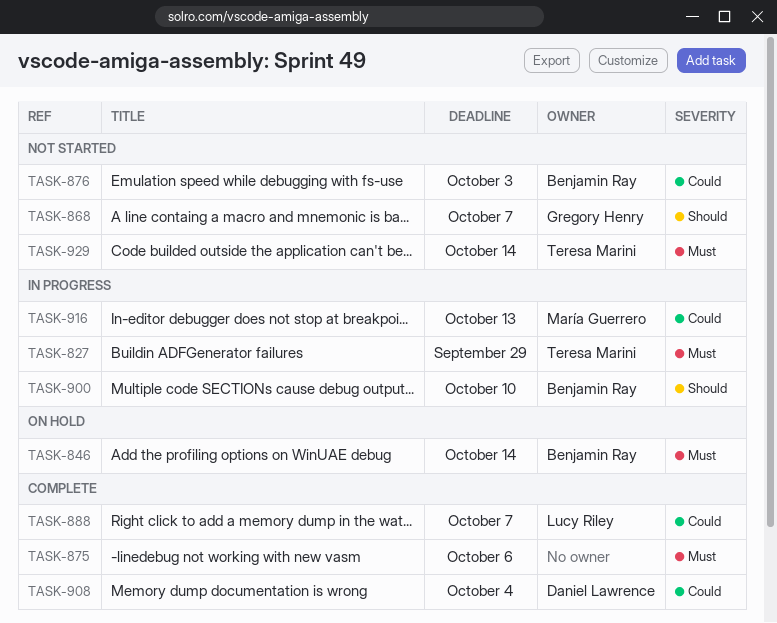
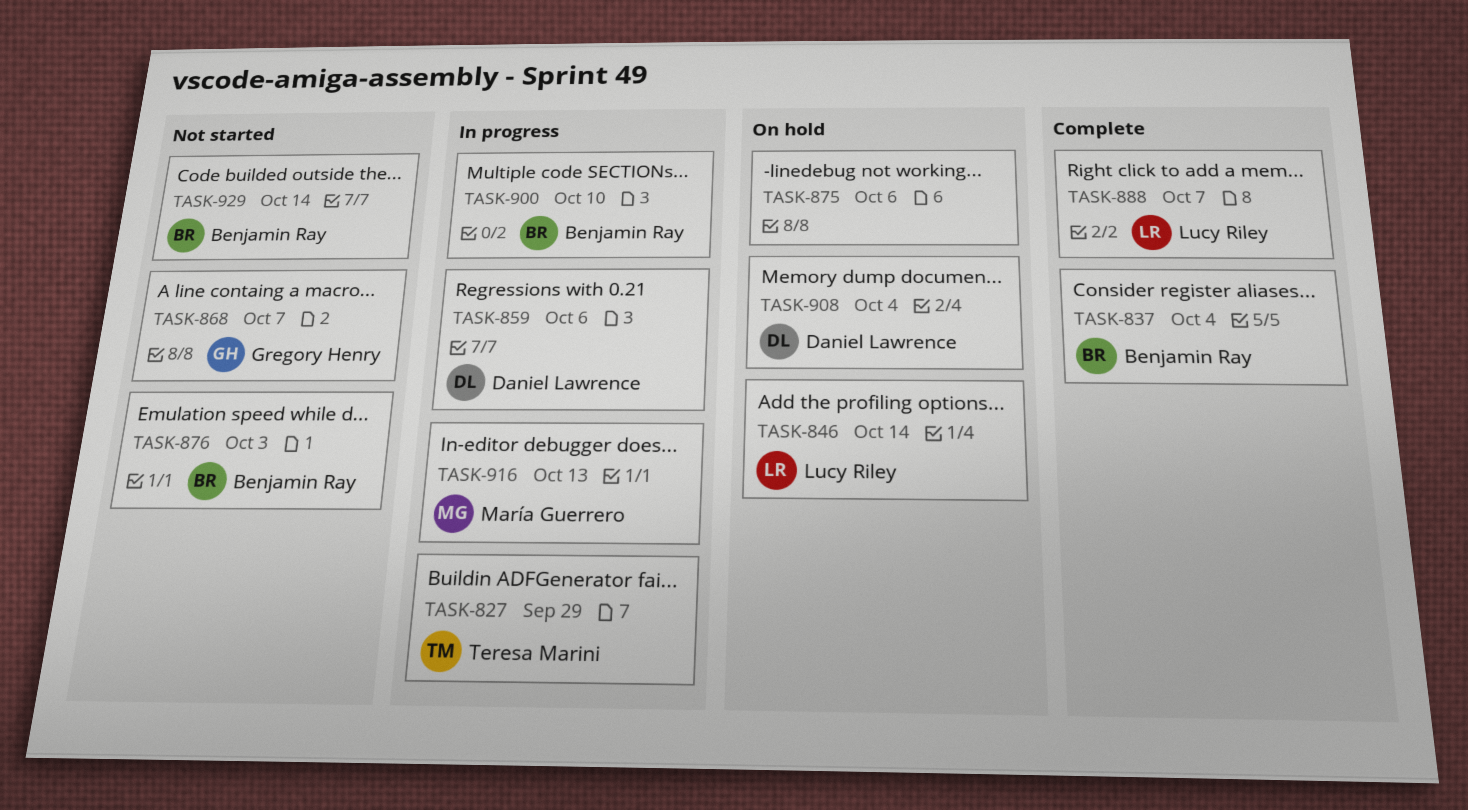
TASK-837: none -> present
TASK-846, owner: Benjamin Ray -> Lucy Riley
TASK-859: none -> present
TASK-875, status: Complete -> On hold
TASK-908, status: Complete -> On hold
TASK-929, owner: Teresa Marini -> Benjamin Ray

